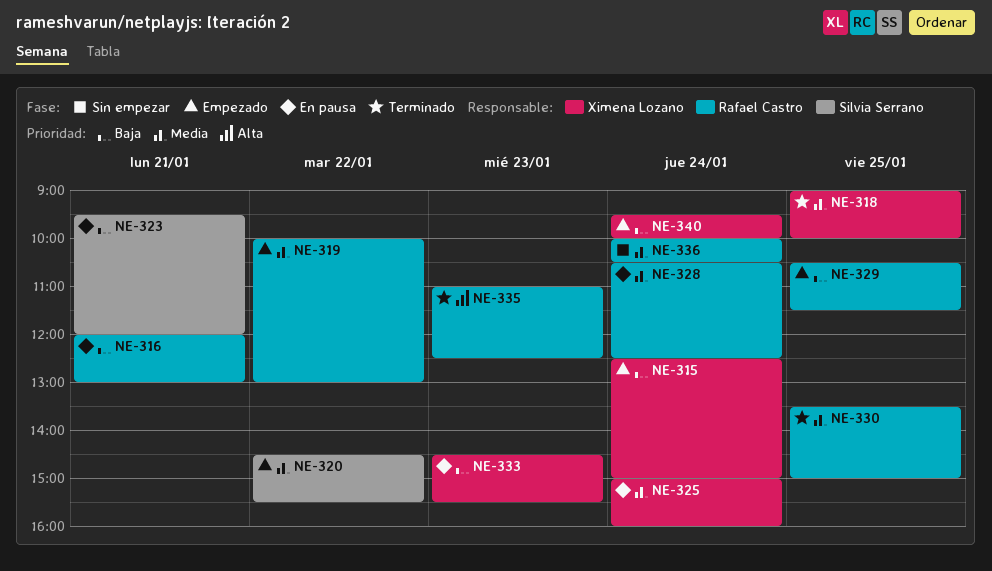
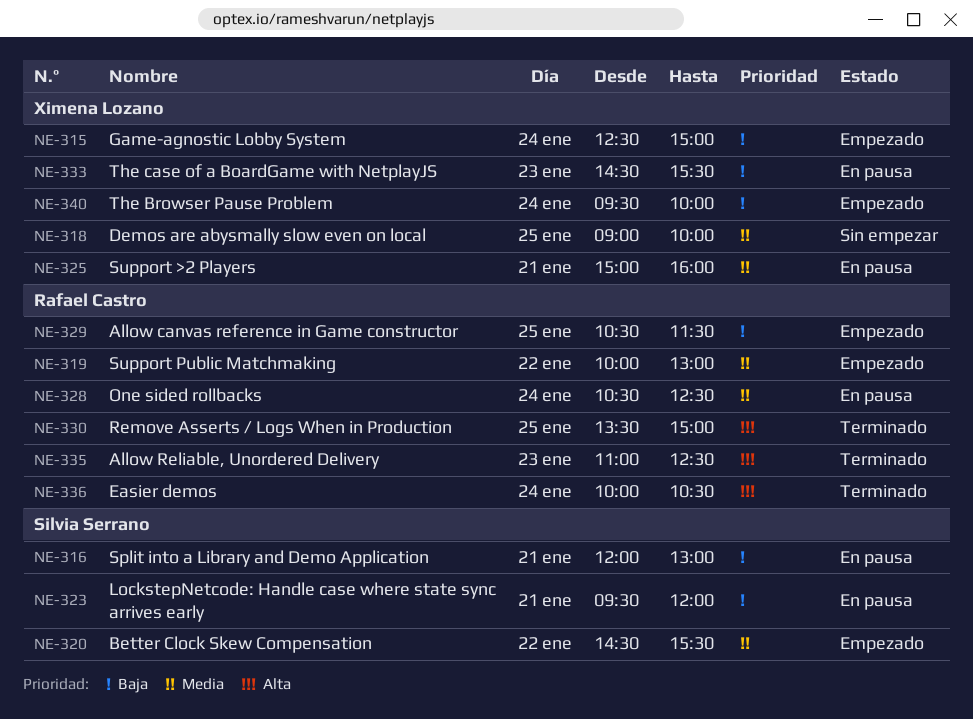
NE-316, owner: Rafael Castro -> Silvia Serrano
NE-318, status: Terminado -> Sin empezar
NE-325, day: Jan 24 -> Jan 21
NE-330, priority: Media -> Alta
NE-336, status: Sin empezar -> Terminado
NE-336, priority: Media -> Alta

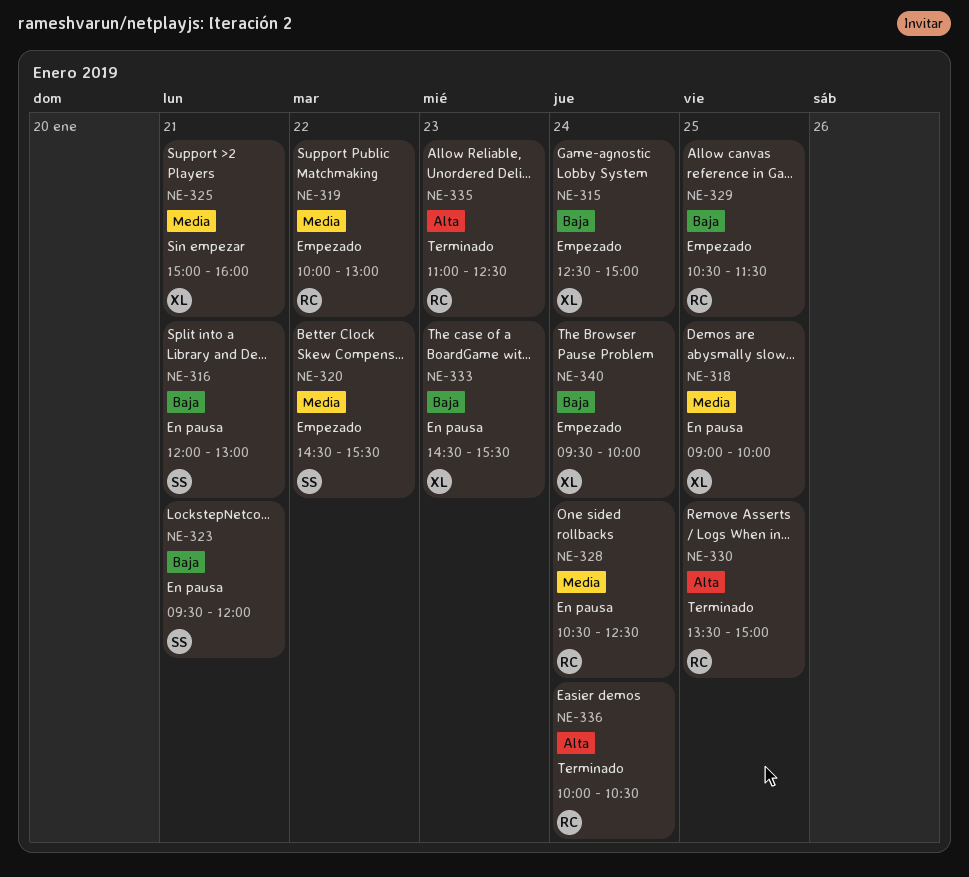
NE-318, status: Sin empezar -> En pausa
NE-325, status: En pausa -> Sin empezar

